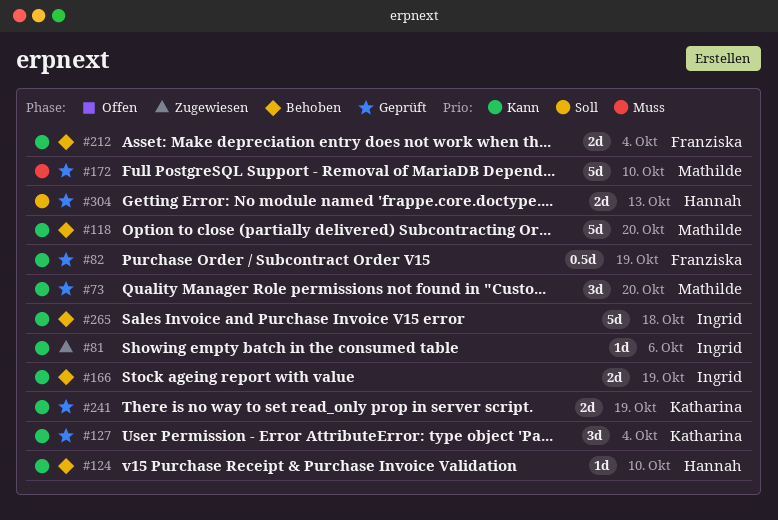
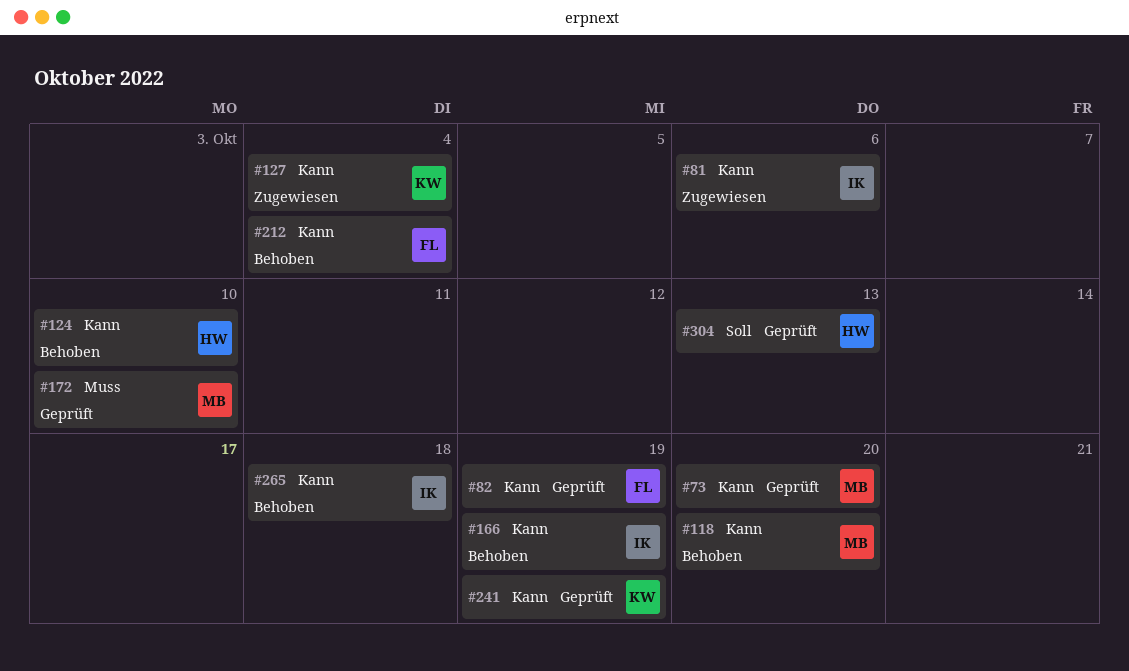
#127, status: Geprüft -> Zugewiesen

